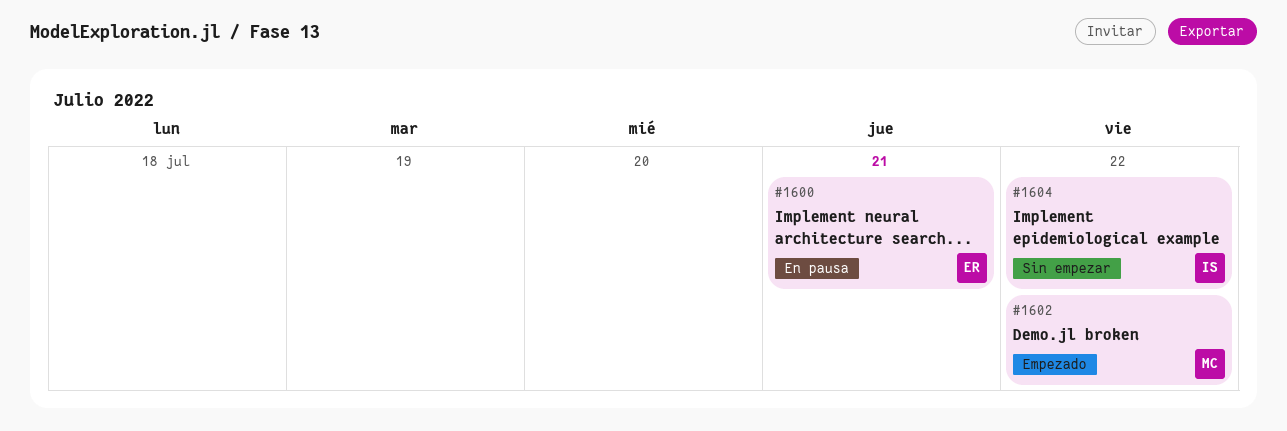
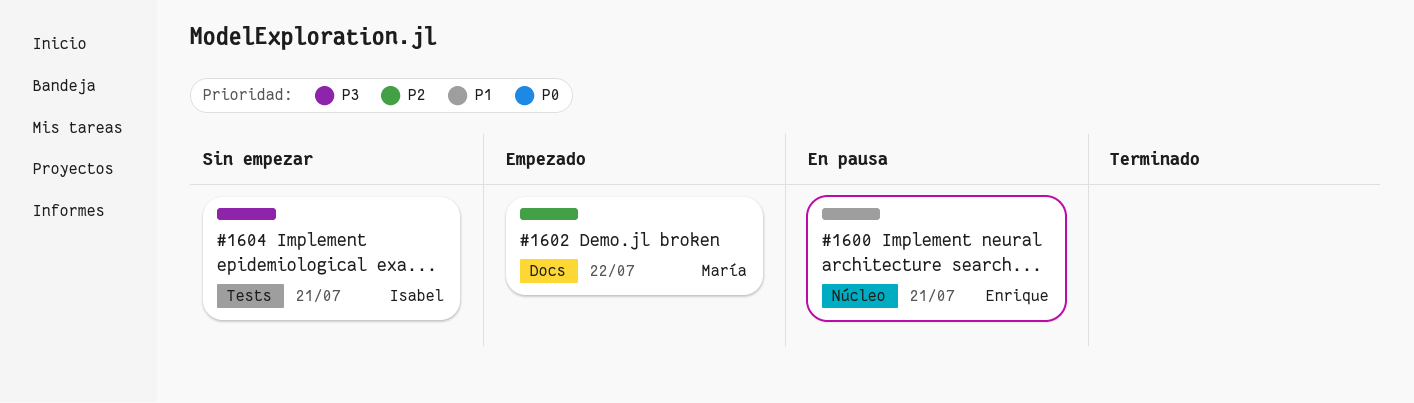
#1604, due: Jul 22 -> Jul 21

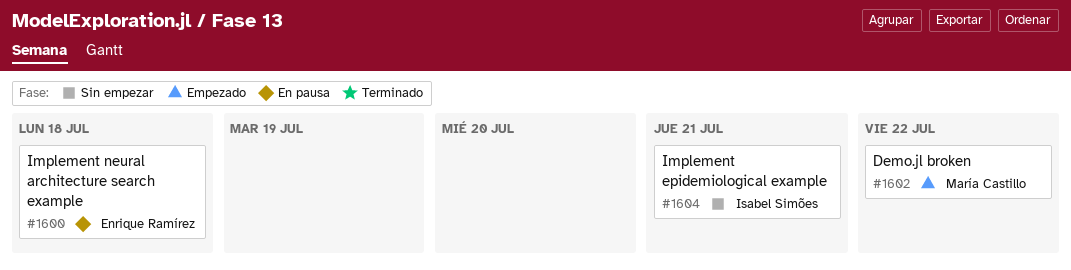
#1600, due: Jul 21 -> Jul 18

